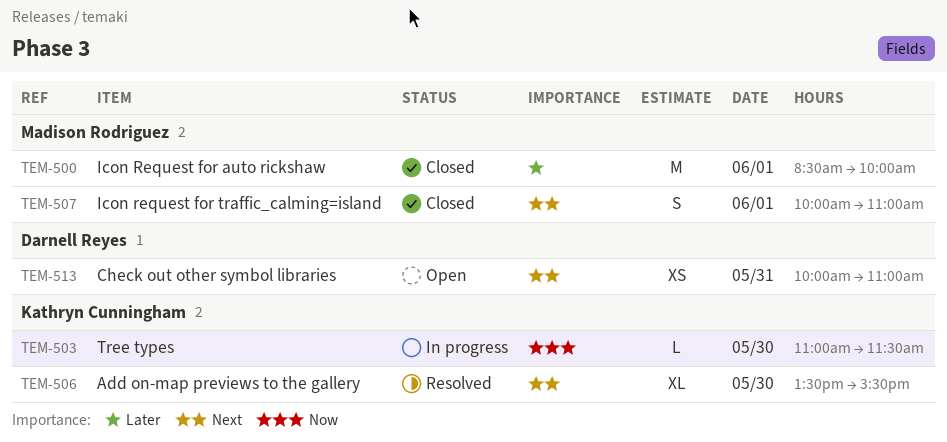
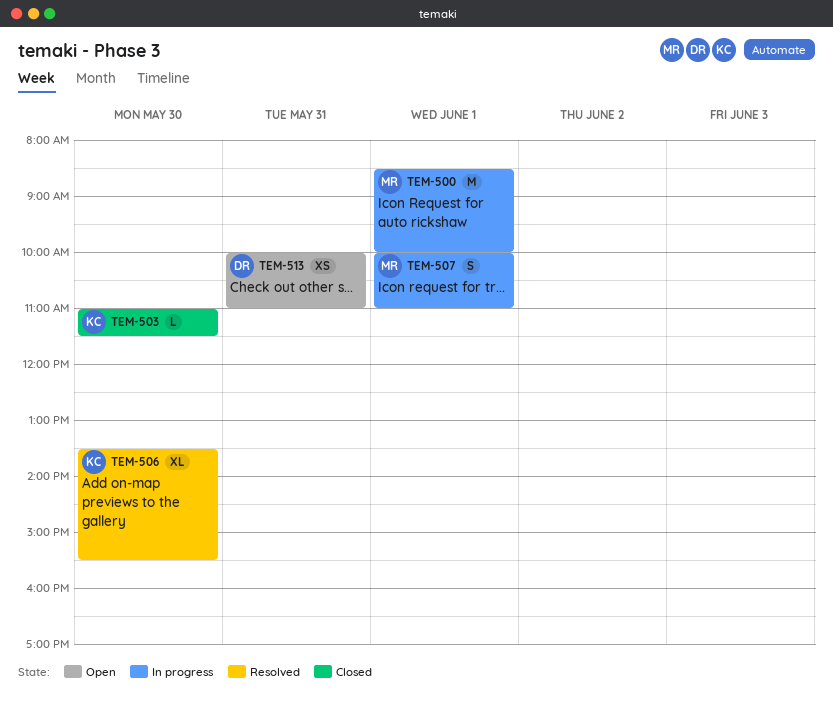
TEM-500, status: Closed -> In progress
TEM-503, status: In progress -> Closed
TEM-507, status: Closed -> In progress

